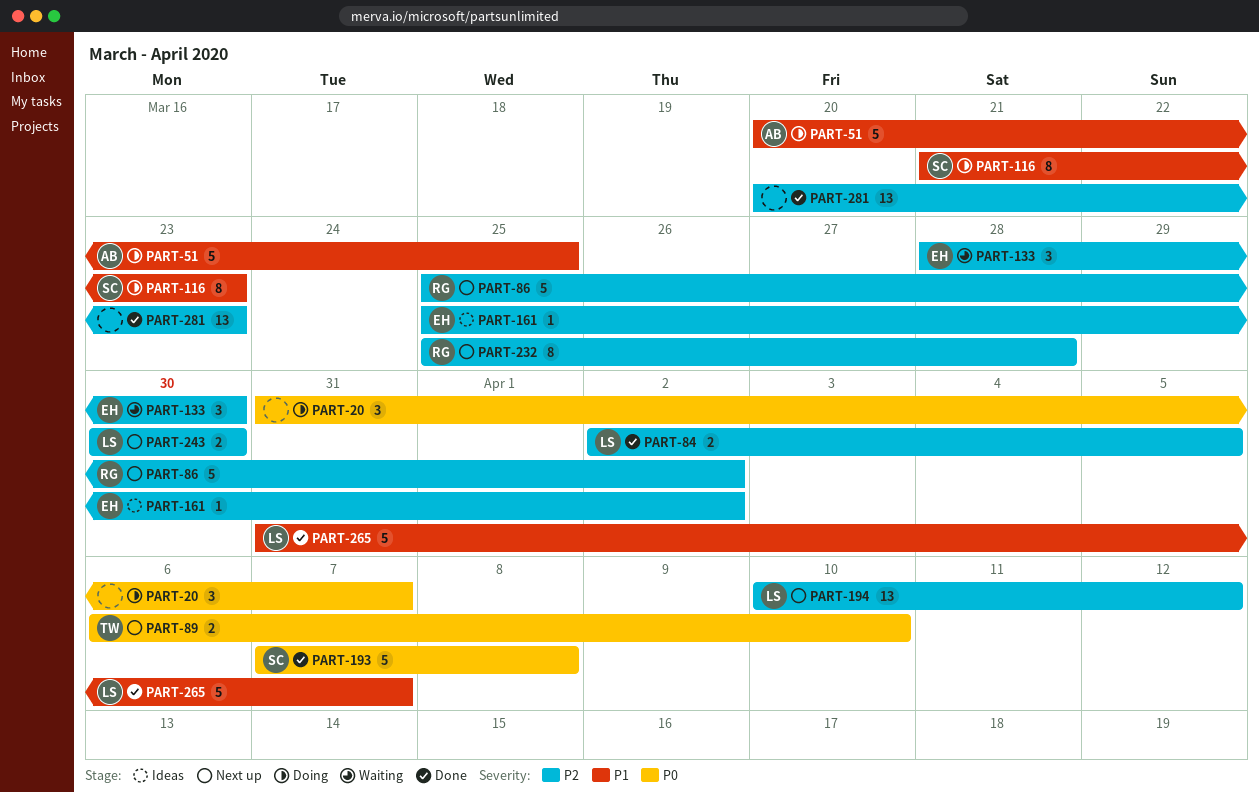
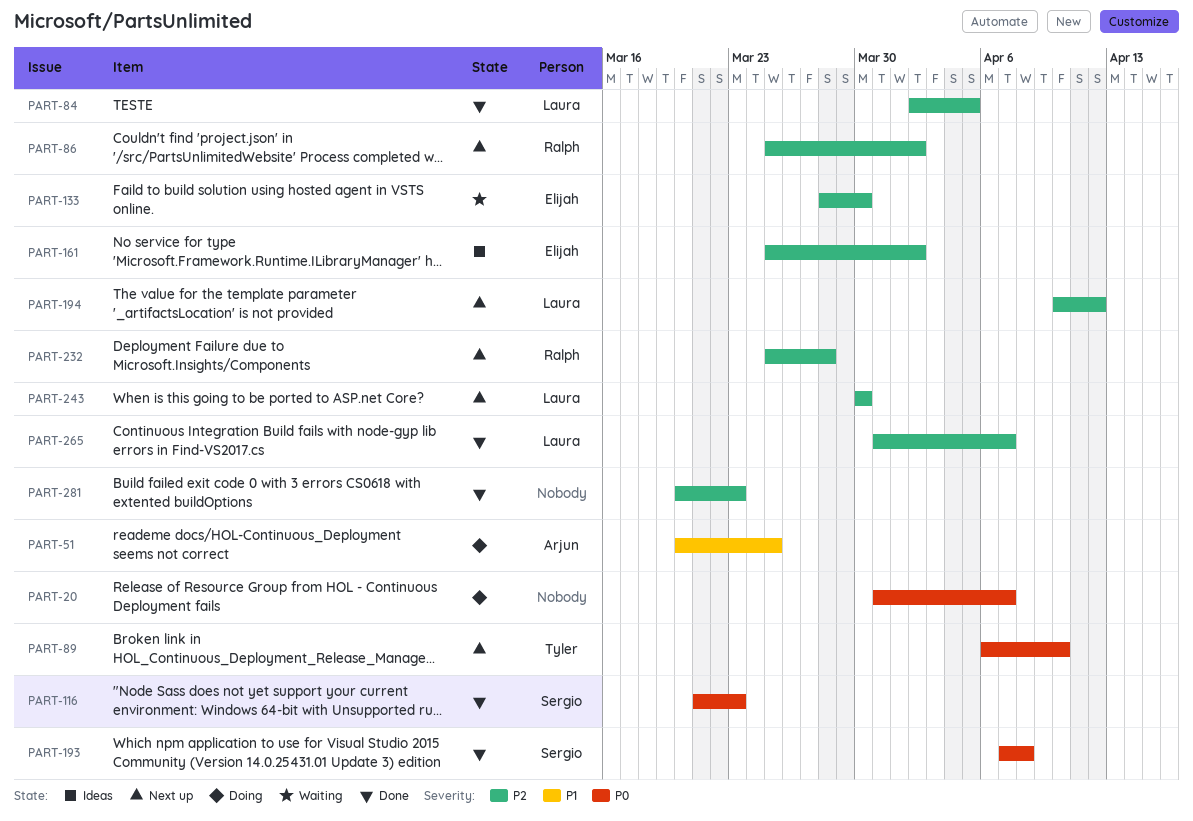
PART-116, status: Doing -> Done
PART-116, priority: P1 -> P0
PART-265, priority: P1 -> P2

